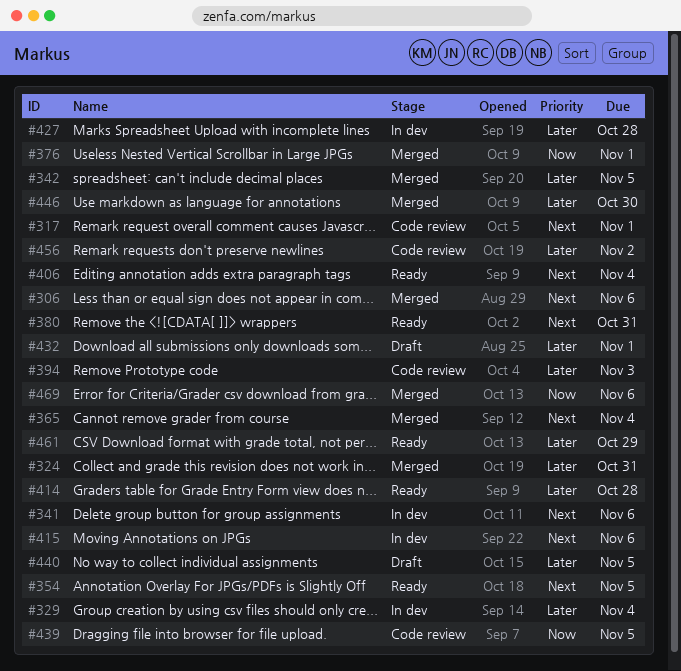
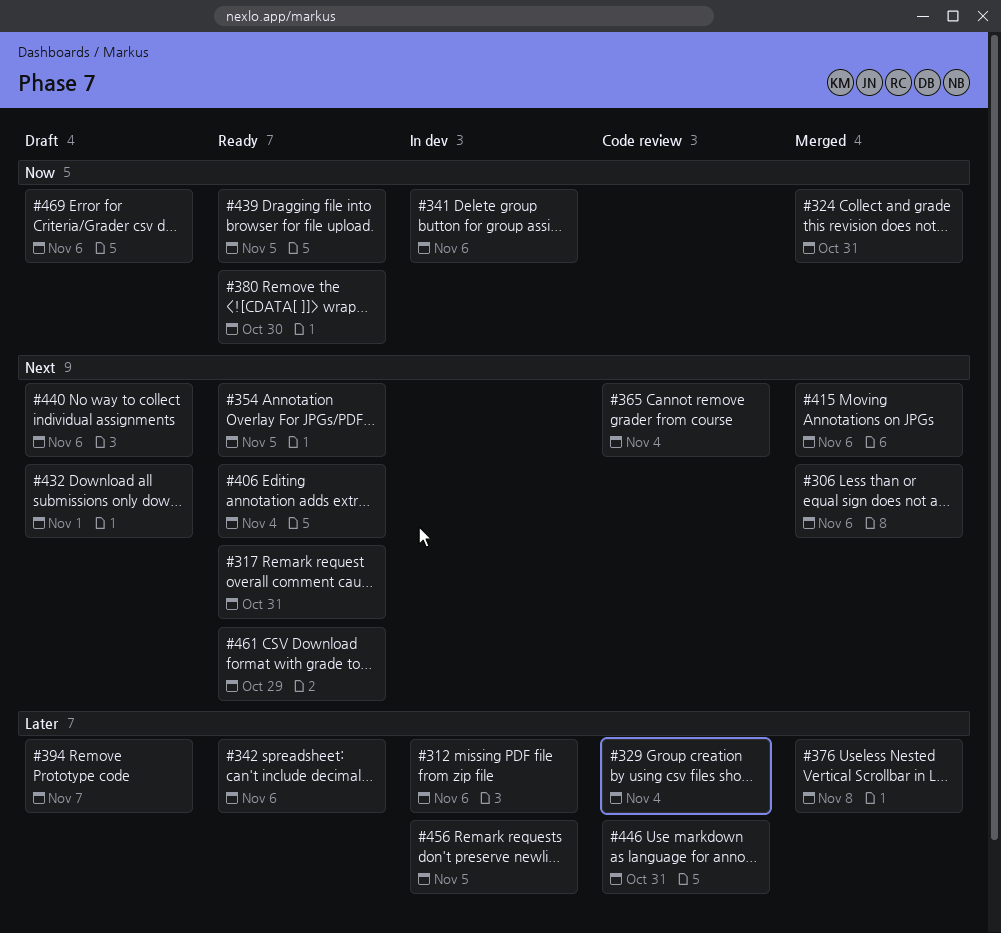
#312: none -> present
#317, status: Code review -> Ready
#317, due: Nov 1 -> Oct 31
#324, priority: Later -> Now
#329, status: In dev -> Code review
#341, priority: Next -> Now
#342, status: Merged -> Ready
#342, due: Nov 5 -> Nov 6
#365, status: Merged -> Code review
#376, priority: Now -> Later
#376, due: Nov 1 -> Nov 8
#380, priority: Next -> Now
#380, due: Oct 31 -> Oct 30
#394, status: Code review -> Draft
#394, due: Nov 3 -> Nov 7
#414: present -> none
#415, status: In dev -> Merged
#427: present -> none
#432, priority: Later -> Next
#439, status: Code review -> Ready
#440, priority: Later -> Next
#440, due: Nov 5 -> Nov 6
#446, status: Merged -> Code review
#446, due: Oct 30 -> Oct 31
#456, status: Code review -> In dev
#456, due: Nov 2 -> Nov 5
#461, priority: Later -> Next
#469, status: Merged -> Draft

